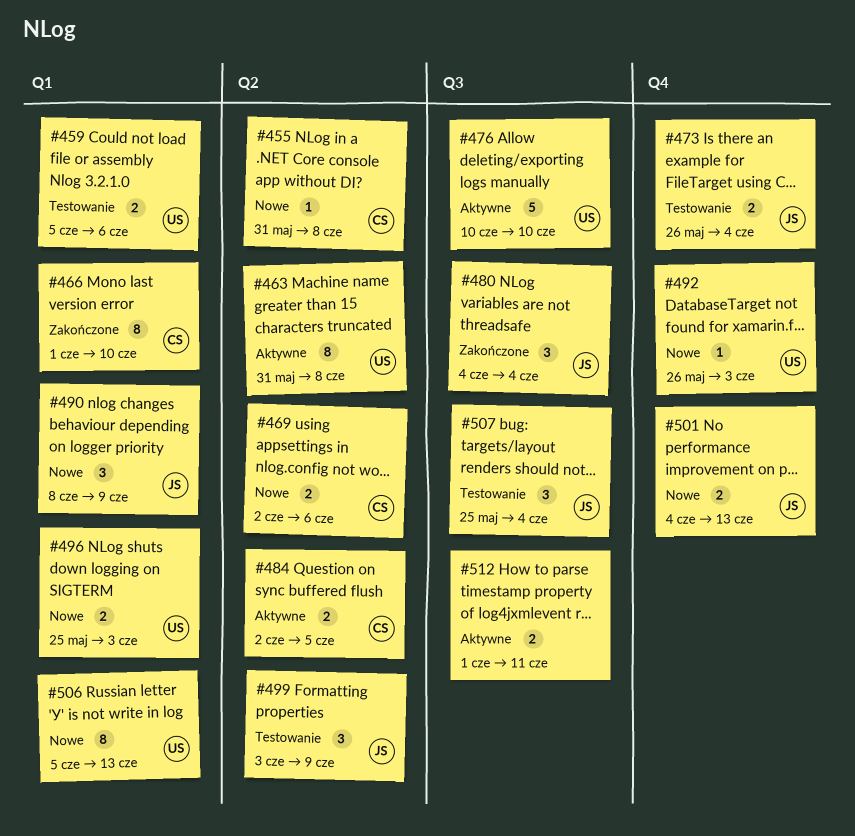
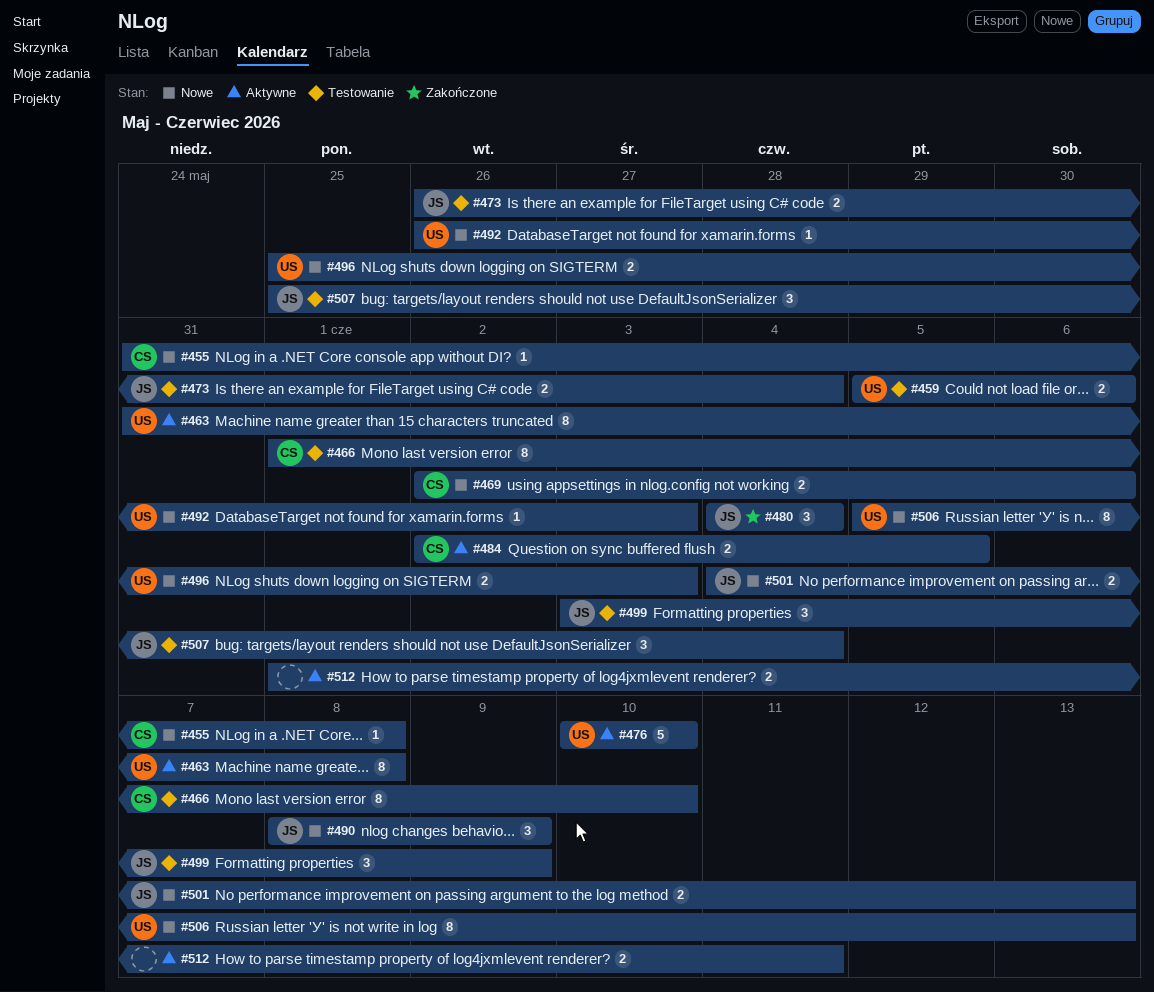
#466, status: Zakończone -> Testowanie

